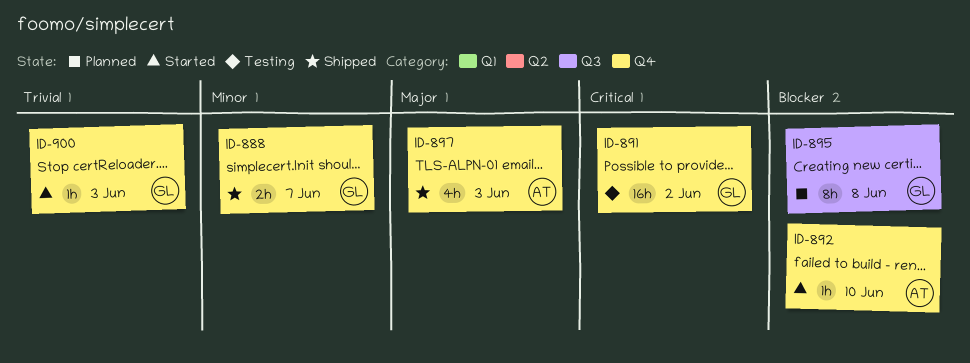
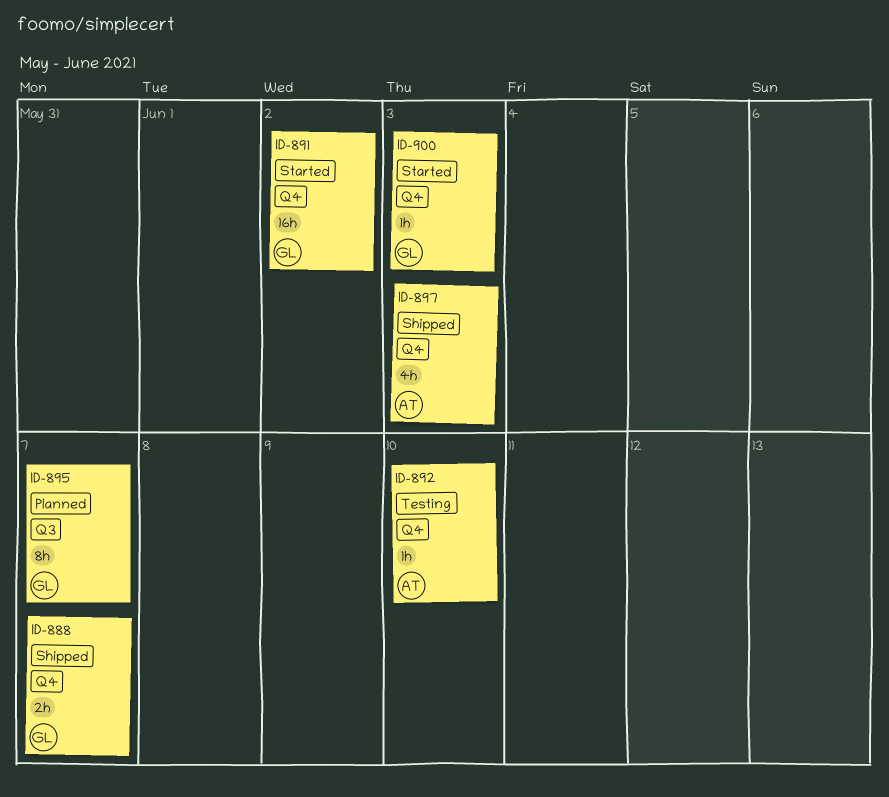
ID-891, status: Testing -> Started
ID-892, status: Started -> Testing
ID-895, due: Jun 8 -> Jun 7

